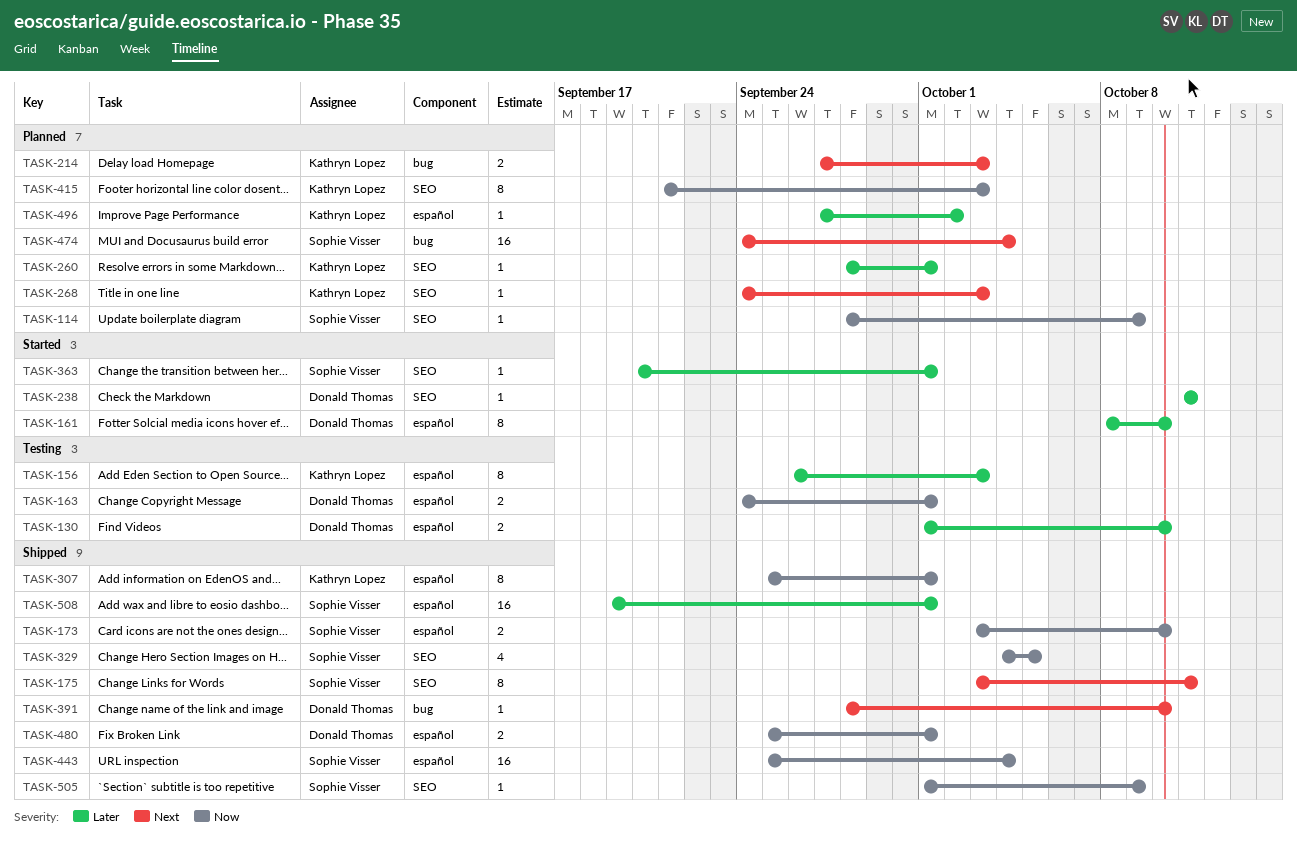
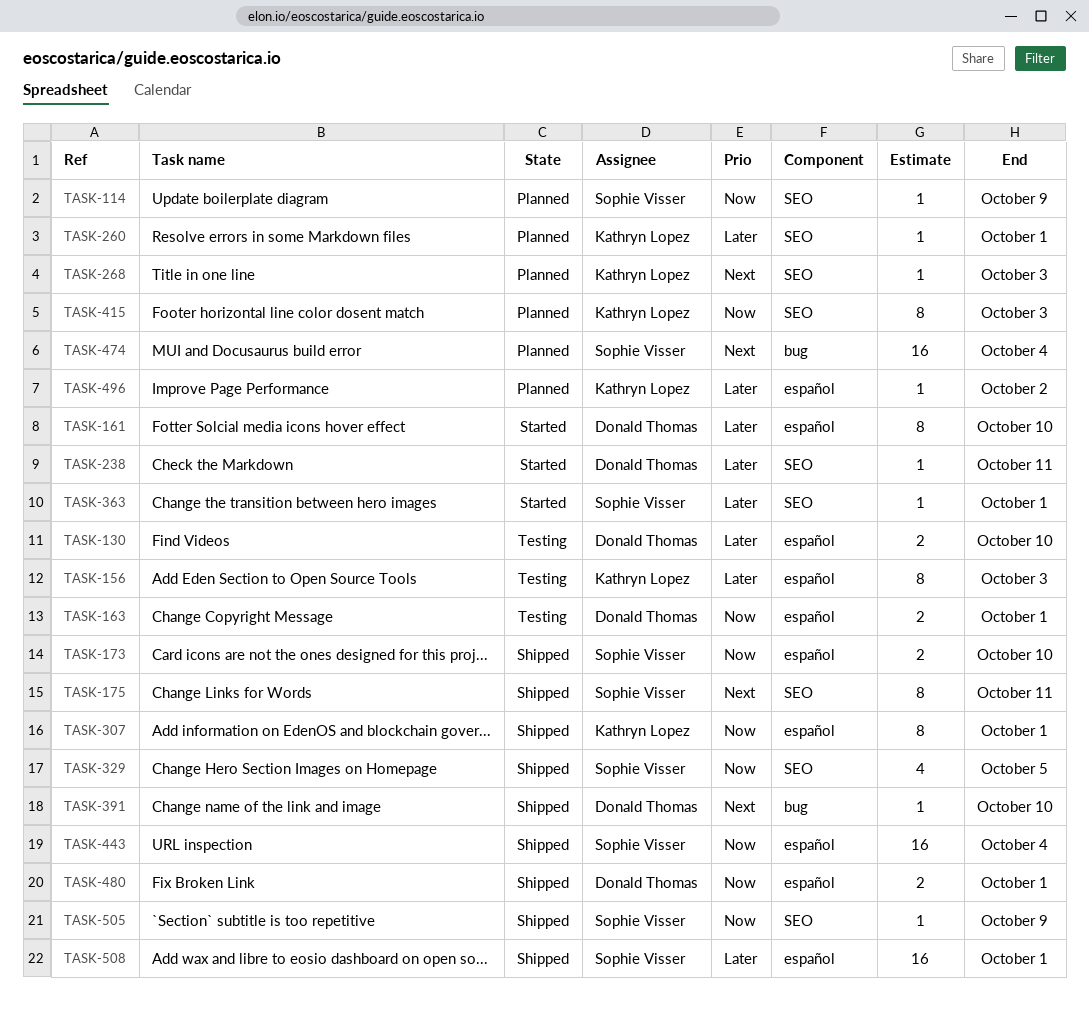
TASK-214: present -> none

